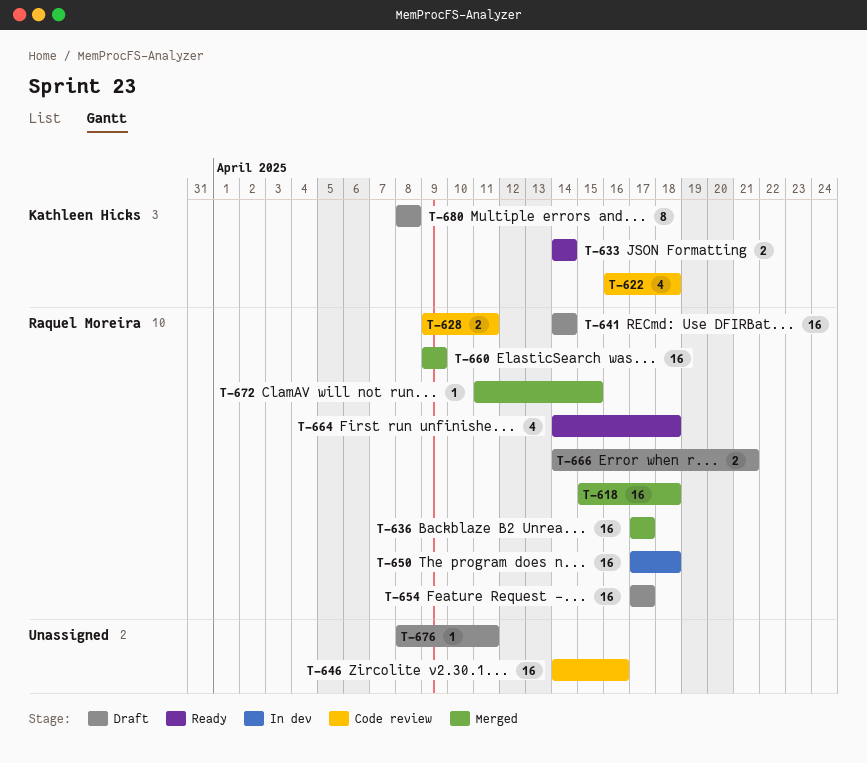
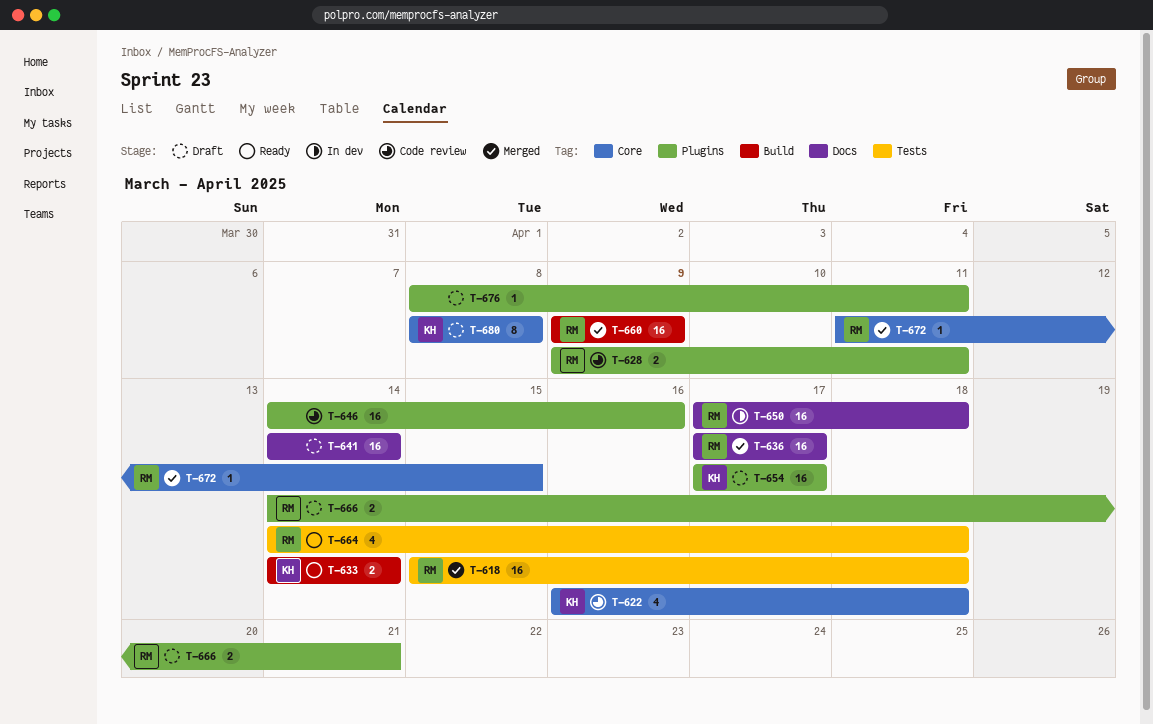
T-641, owner: Raquel Moreira -> none
T-654, owner: Raquel Moreira -> Kathleen Hicks

